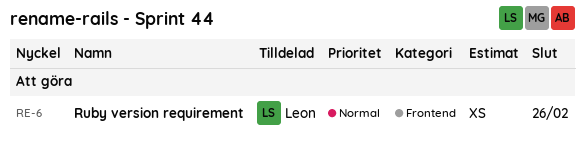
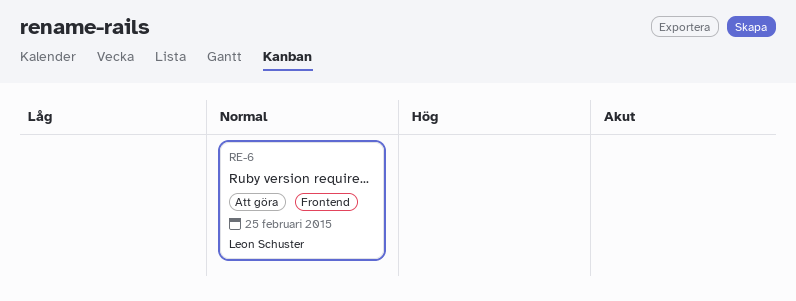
RE-6, due: Feb 26 -> Feb 25

